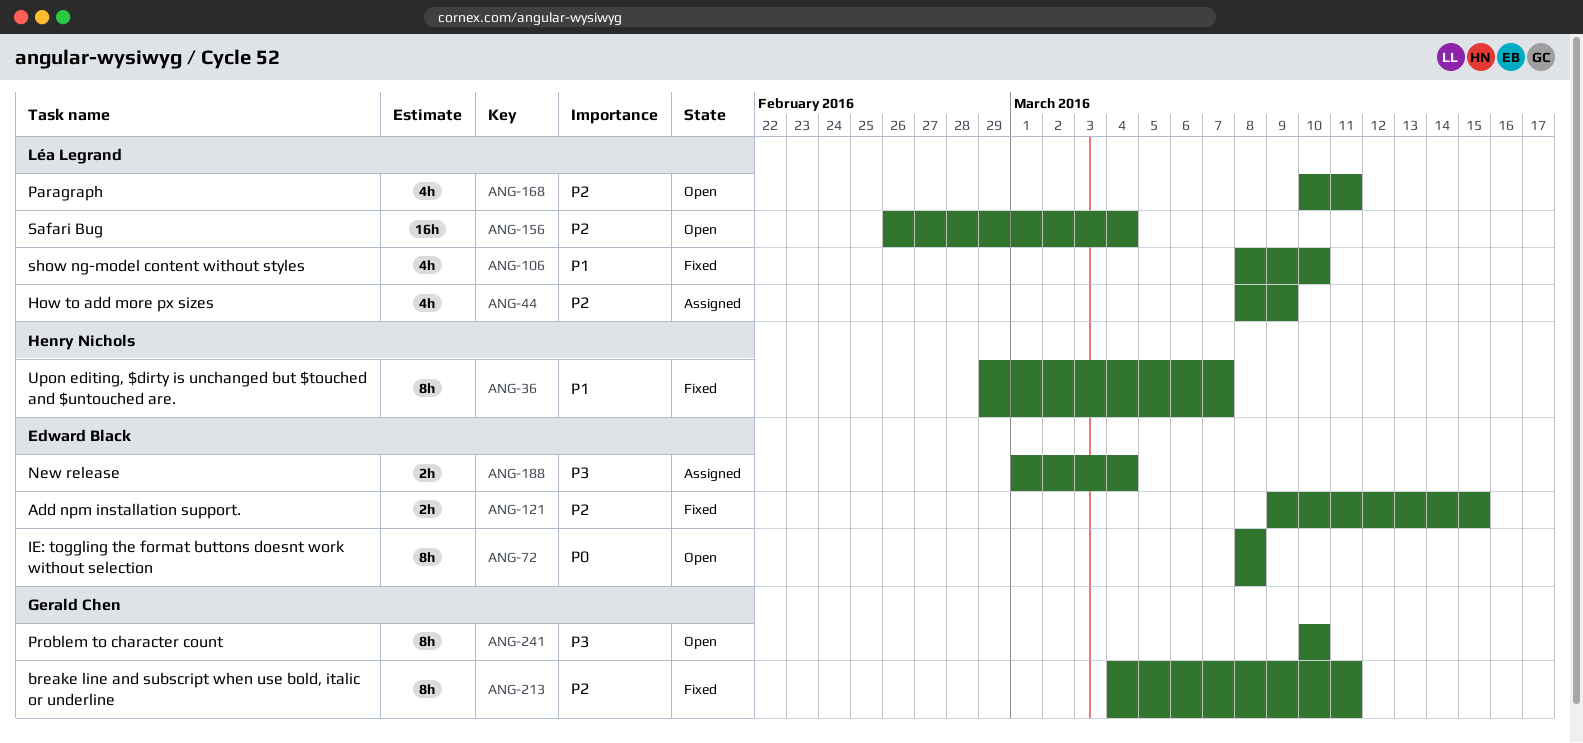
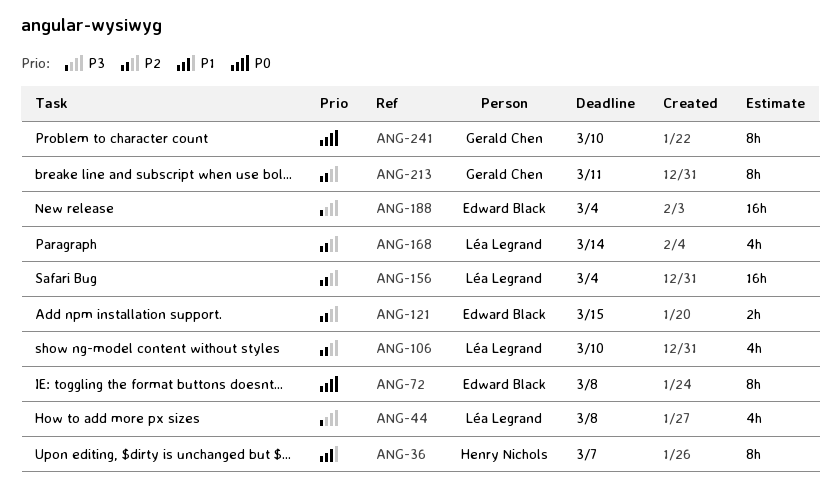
ANG-44, priority: P2 -> P3
ANG-44, due: Mar 9 -> Mar 8
ANG-106, priority: P1 -> P2
ANG-168, due: Mar 11 -> Mar 14
ANG-188, estimate: 2h -> 16h
ANG-241, priority: P3 -> P0

